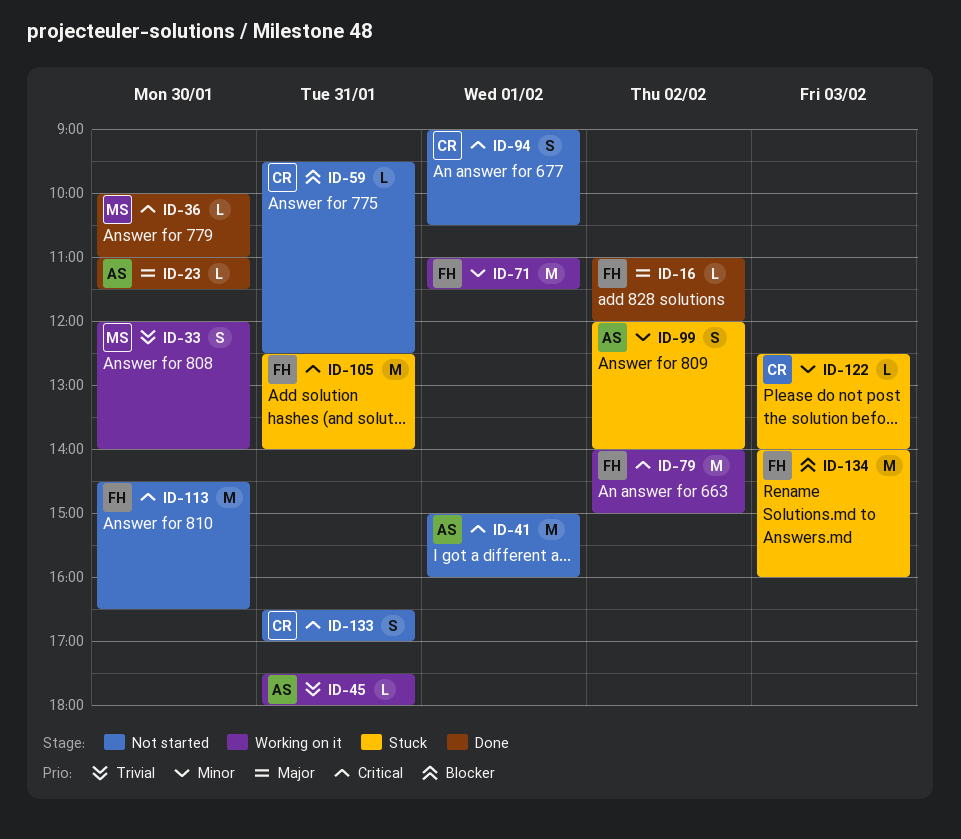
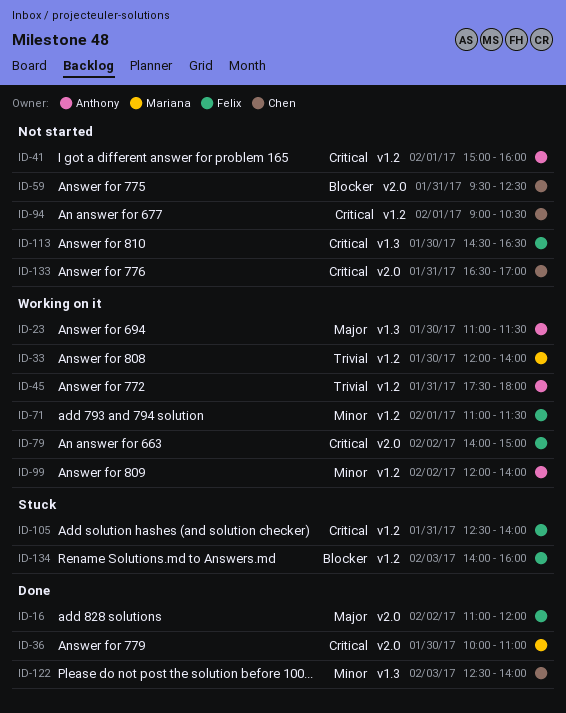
ID-23, status: Done -> Working on it
ID-99, status: Stuck -> Working on it
ID-122, status: Stuck -> Done

